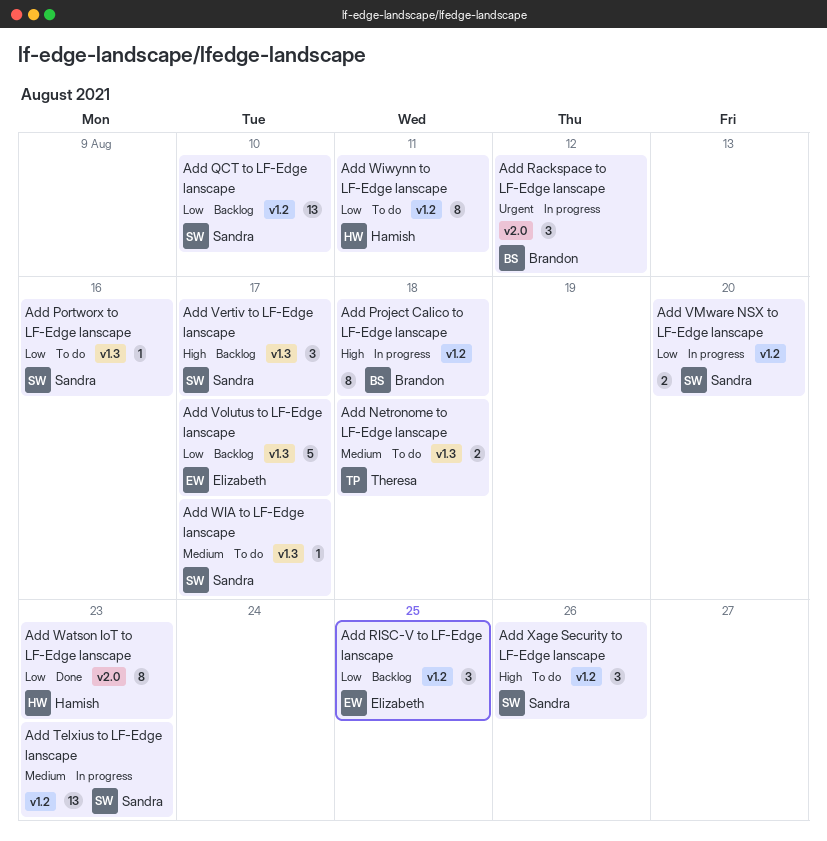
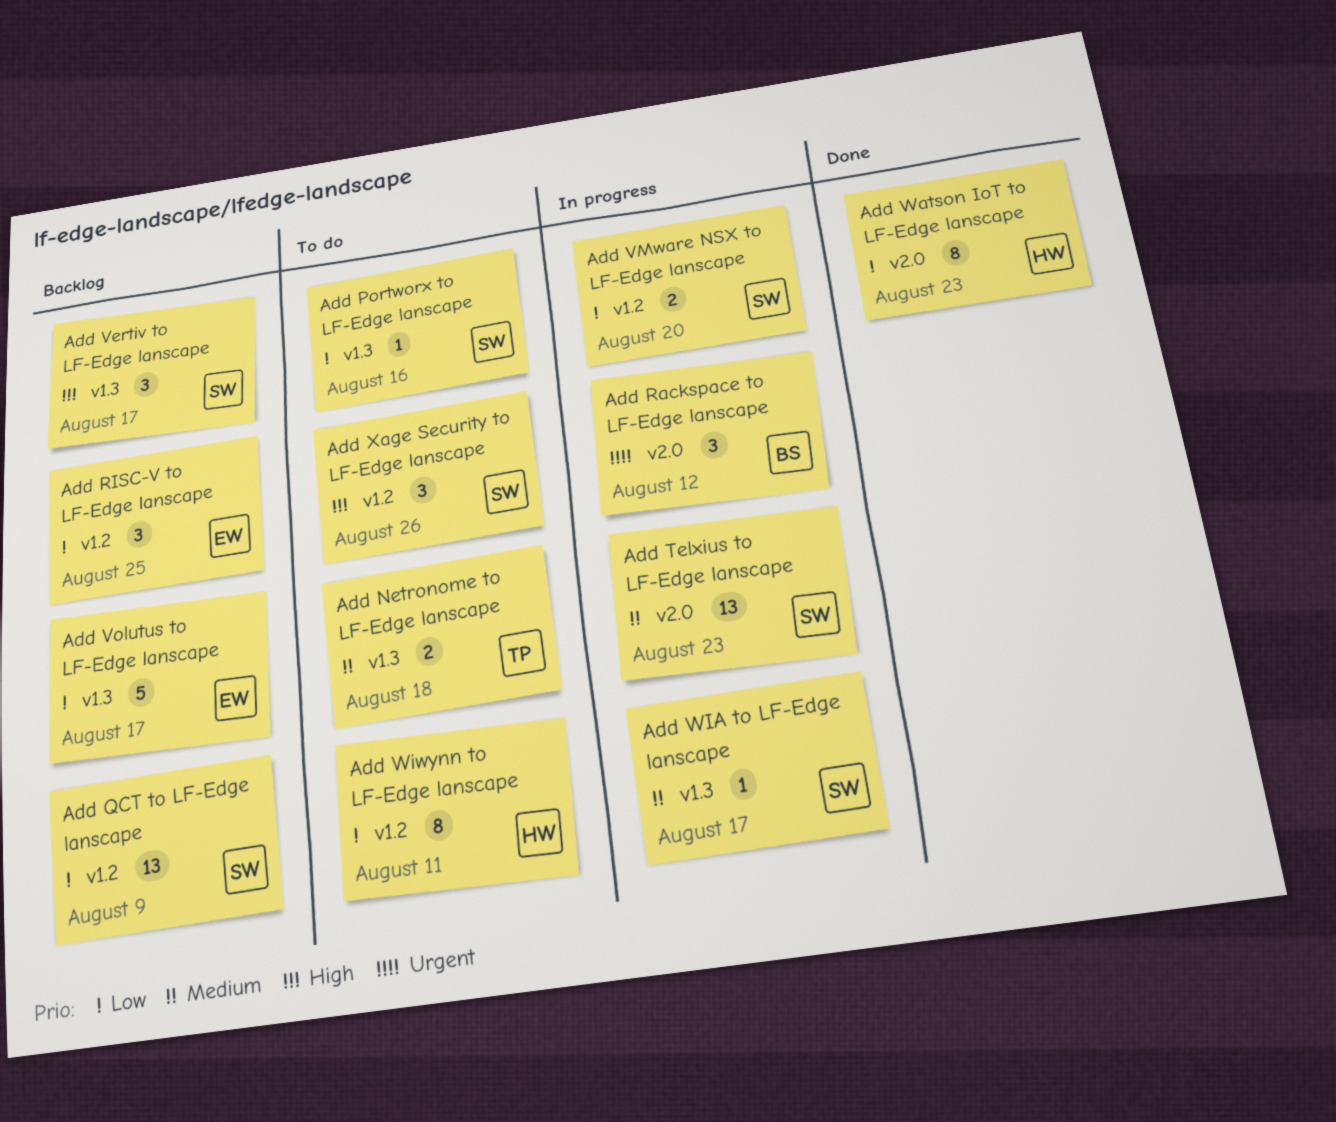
Add Project Calico to LF-Edge lanscape: present -> none
Add QCT to LF-Edge lanscape, due: Aug 10 -> Aug 9
Add Telxius to LF-Edge lanscape, label: v1.2 -> v2.0
Add WIA to LF-Edge lanscape, status: To do -> In progress

